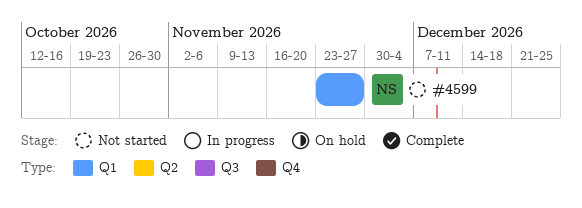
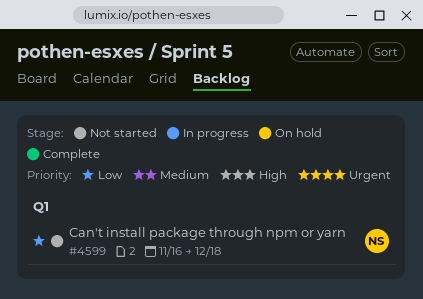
#4599, start: Nov 23 -> Nov 16
#4599, due: Nov 27 -> Dec 18

